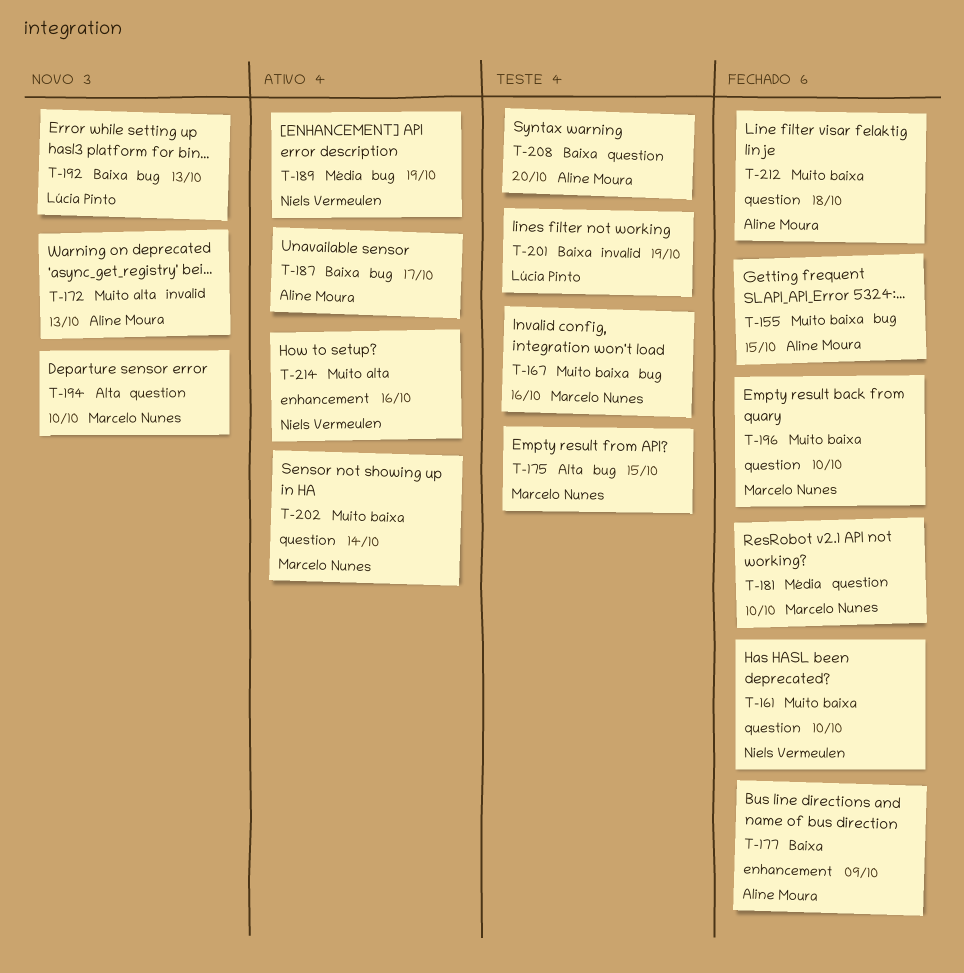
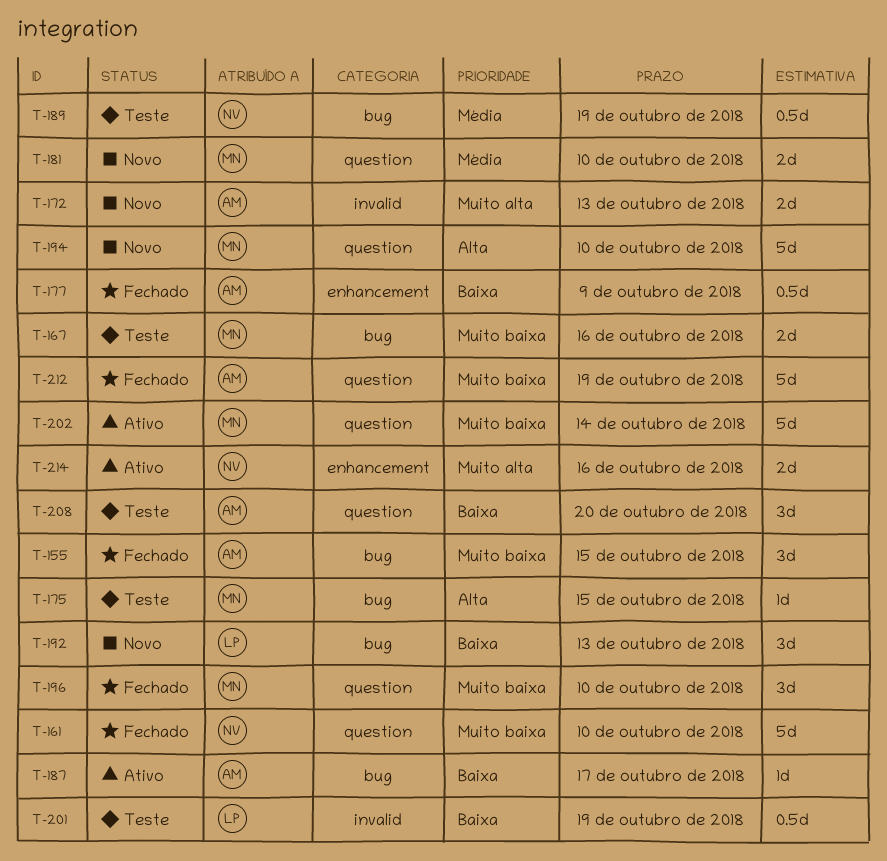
T-181, status: Fechado -> Novo
T-189, status: Ativo -> Teste
T-212, due: Oct 18 -> Oct 19

